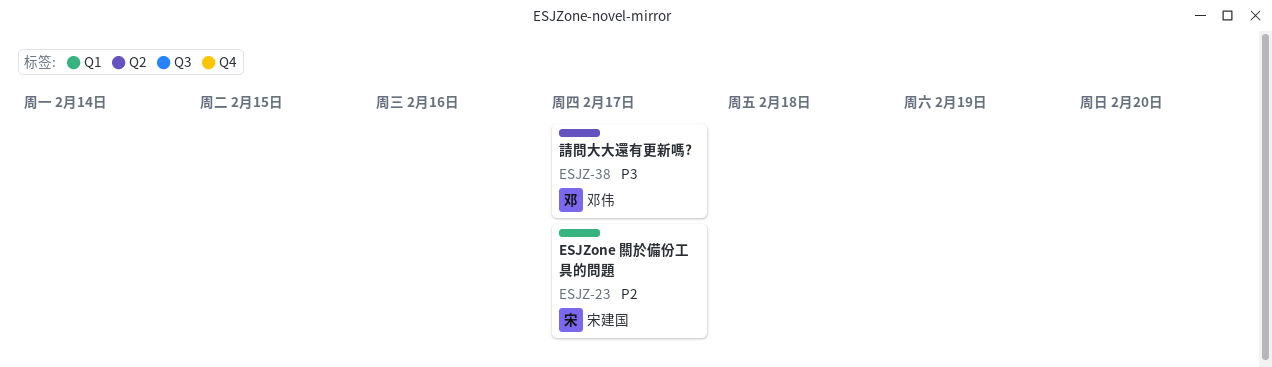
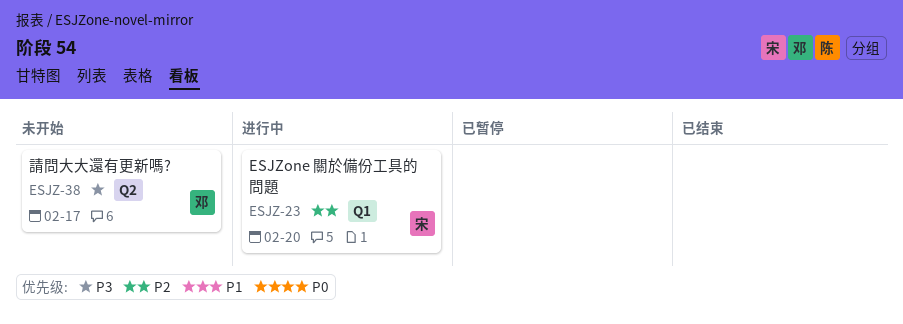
ESJZ-23, due: Feb 17 -> Feb 20

